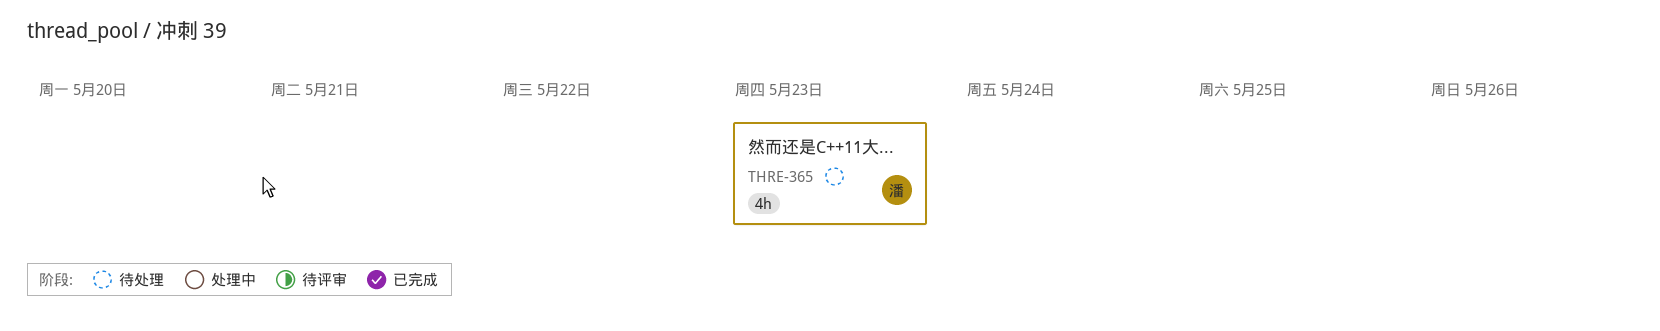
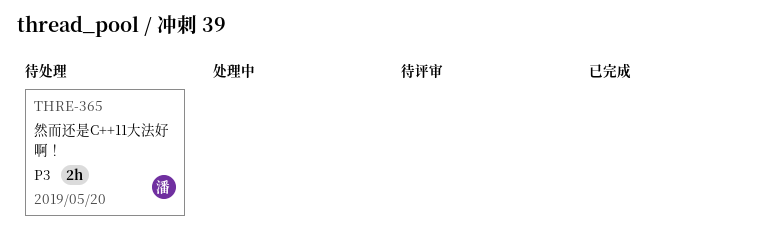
THRE-365, estimate: 4h -> 2h
THRE-365, due: May 23 -> May 20

